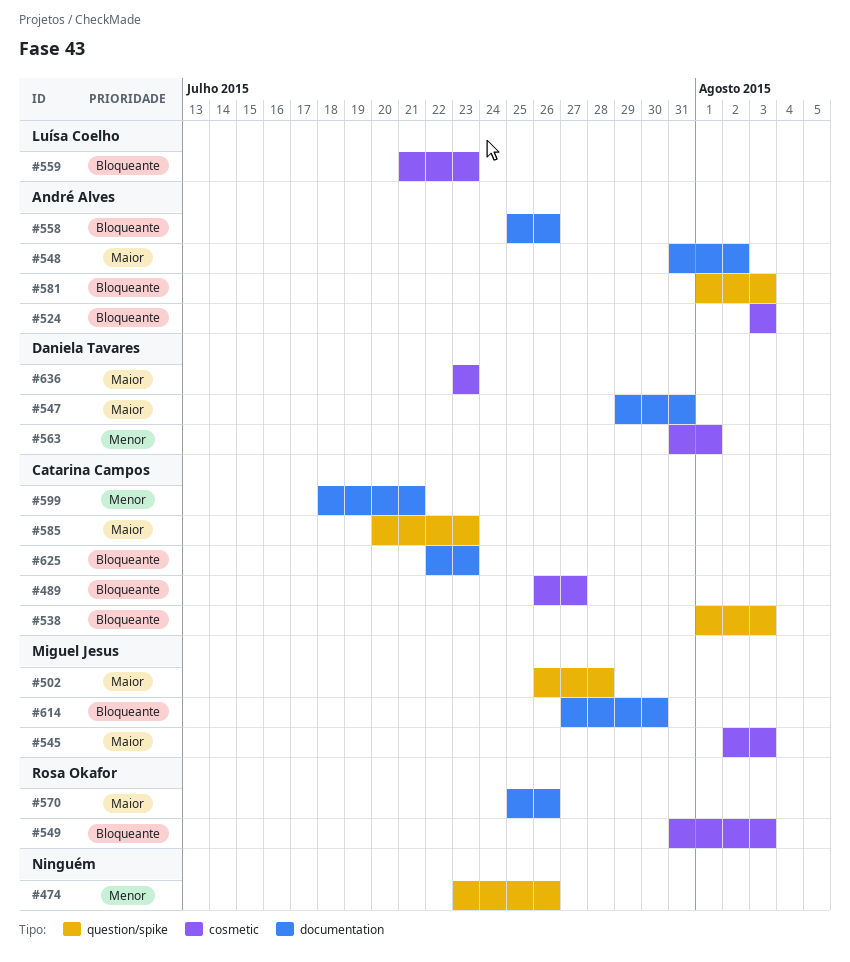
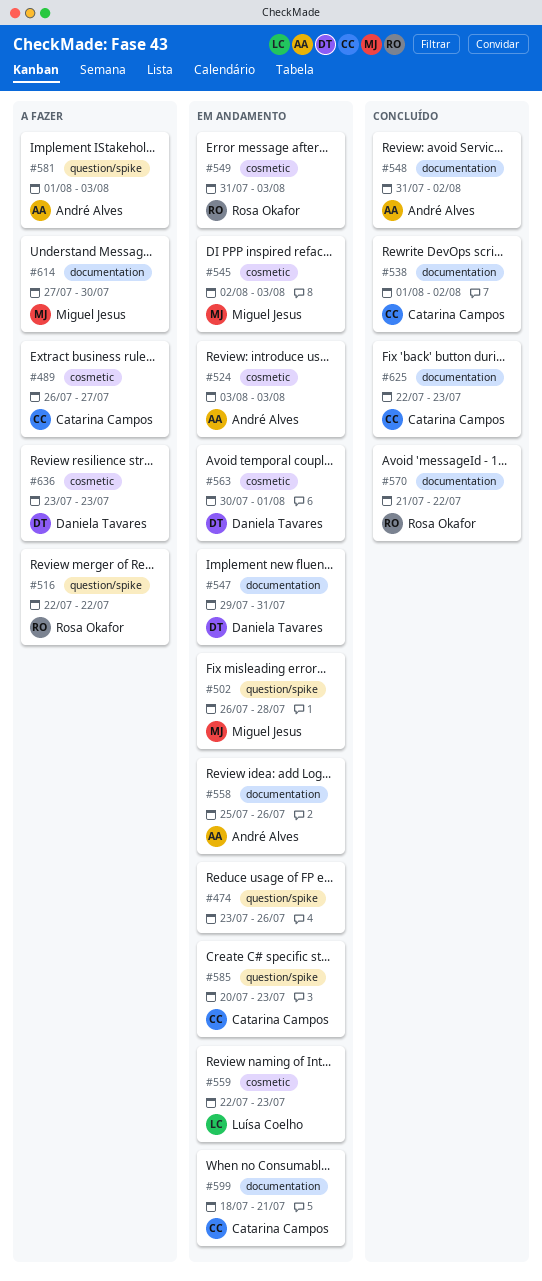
#516: none -> present
#538, label: question/spike -> documentation
#538, due: Aug 3 -> Aug 2
#559, start: Jul 21 -> Jul 22
#563, start: Jul 31 -> Jul 30
#570, start: Jul 25 -> Jul 21
#570, due: Jul 26 -> Jul 22

